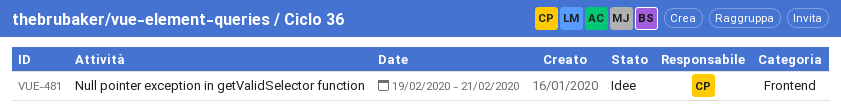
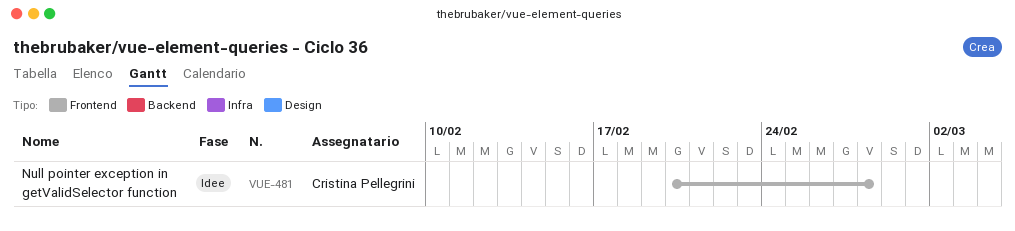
VUE-481, start: Feb 19 -> Feb 20
VUE-481, due: Feb 21 -> Feb 28

